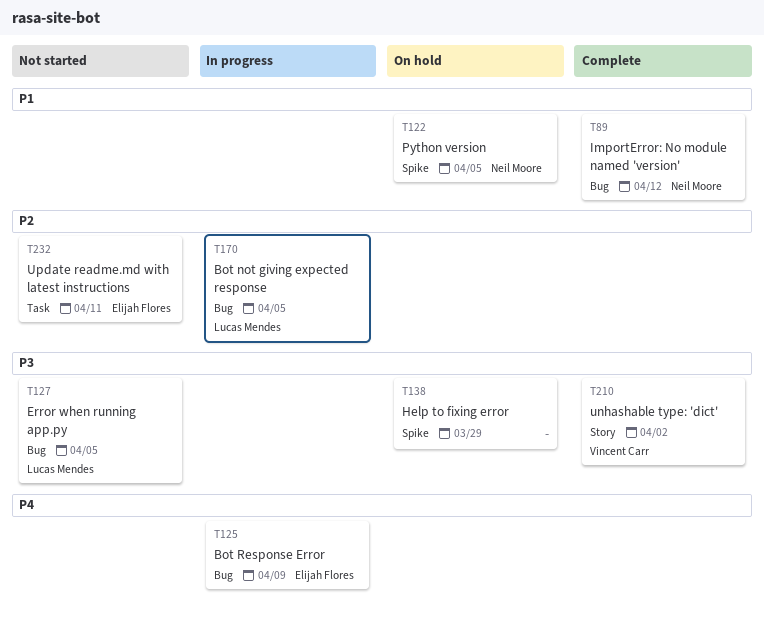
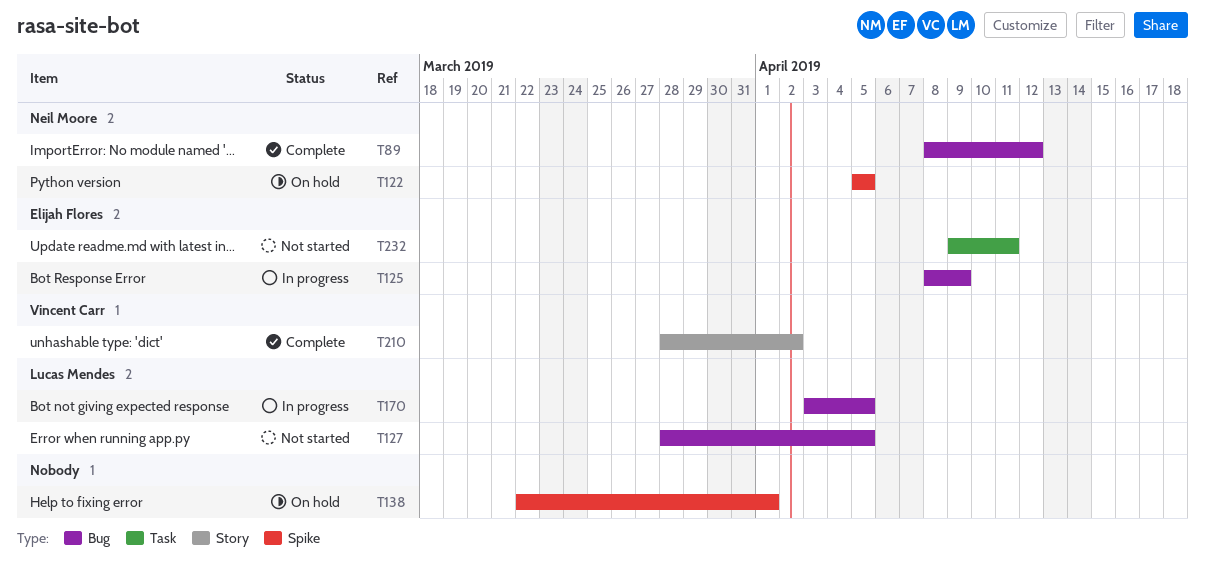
T138, due: Mar 29 -> Apr 1

